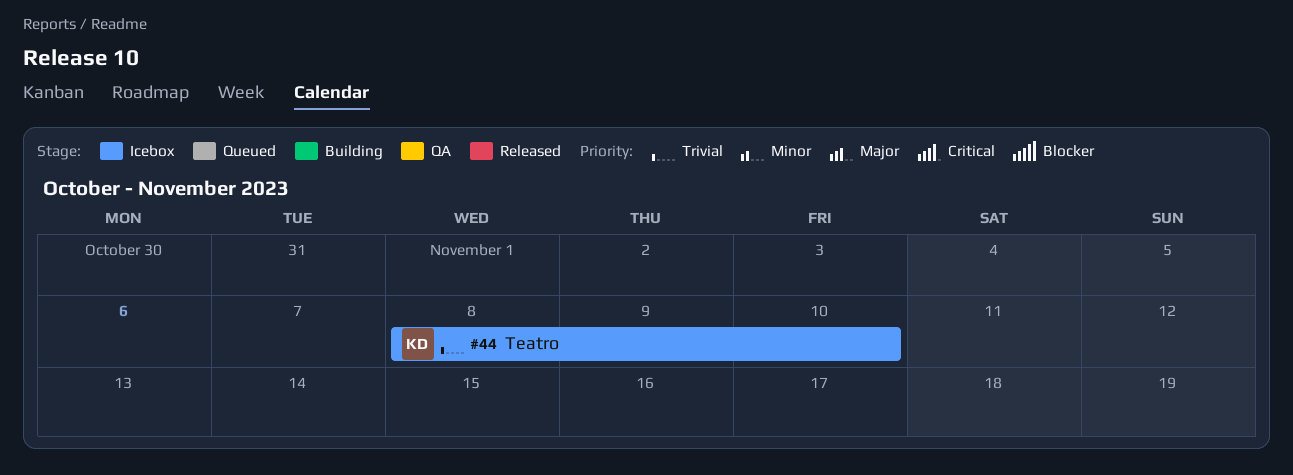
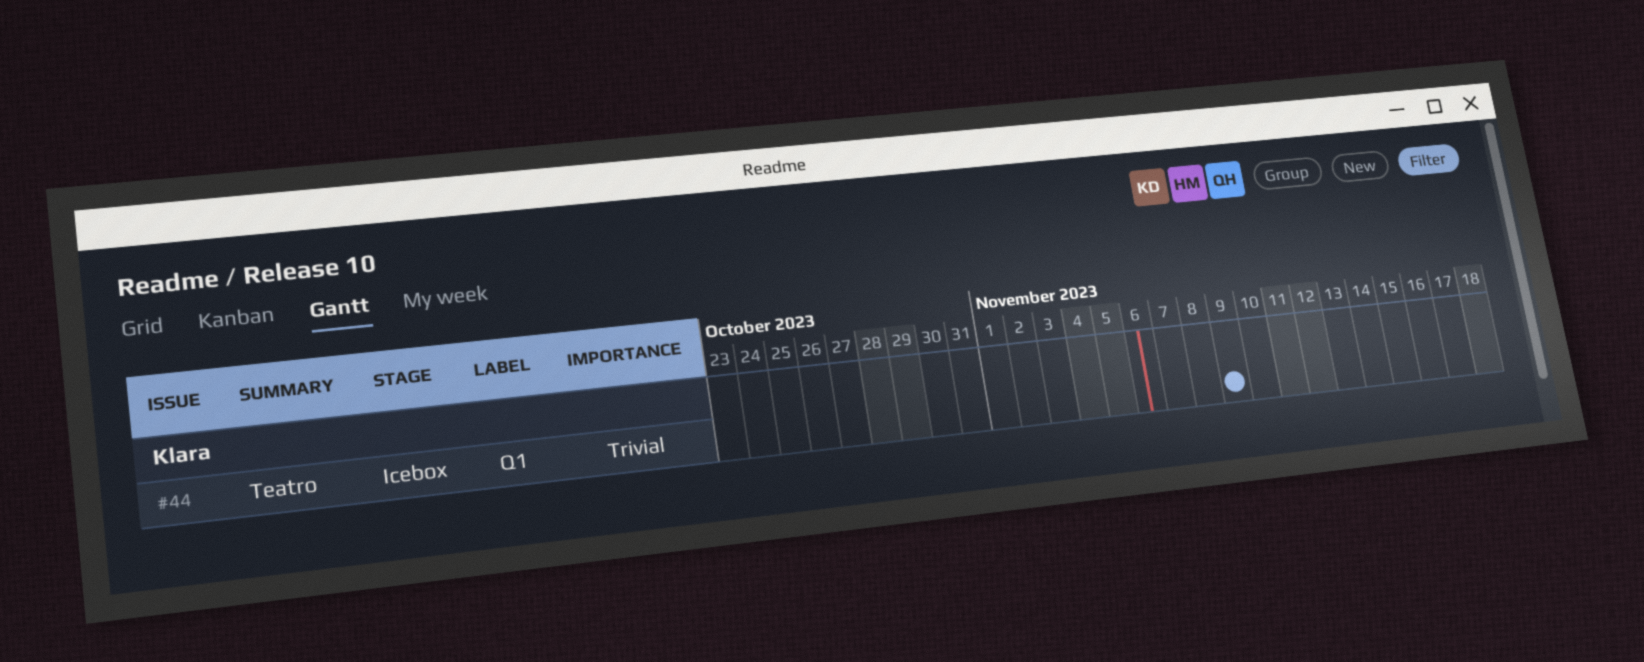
#44, start: Nov 8 -> Nov 9
#44, due: Nov 10 -> Nov 9

